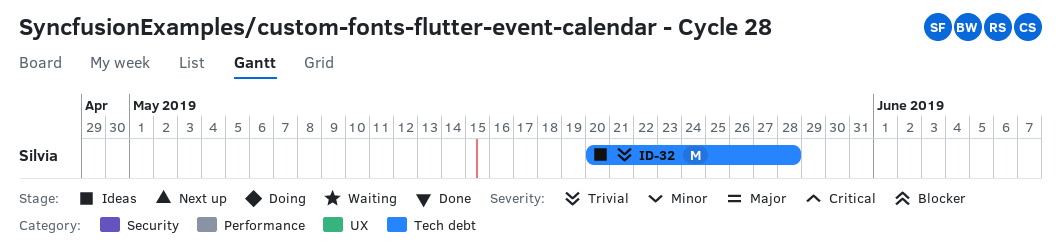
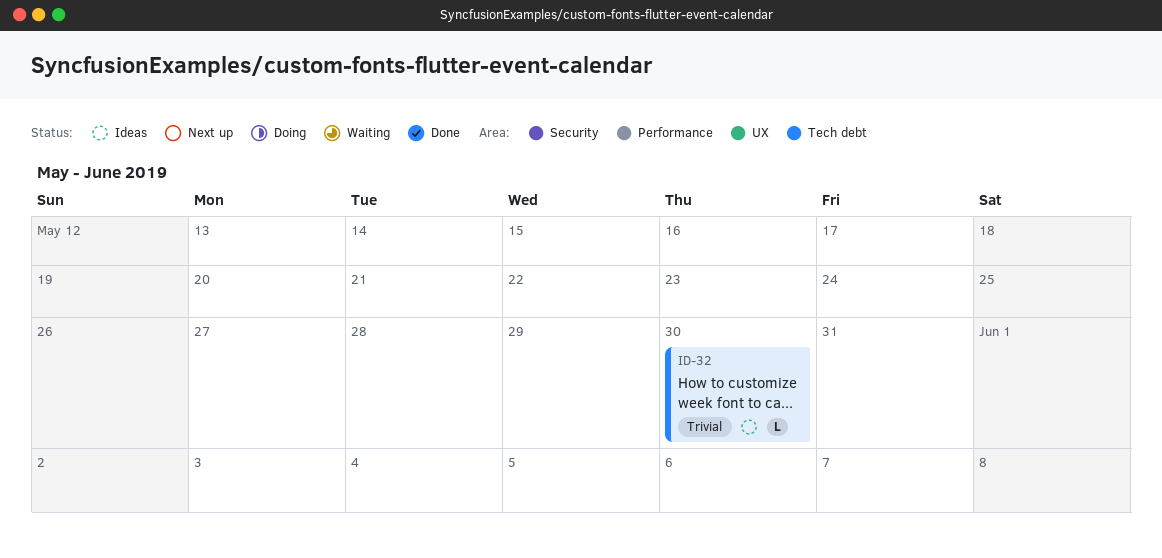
ID-32, estimate: M -> L
ID-32, due: May 28 -> May 30

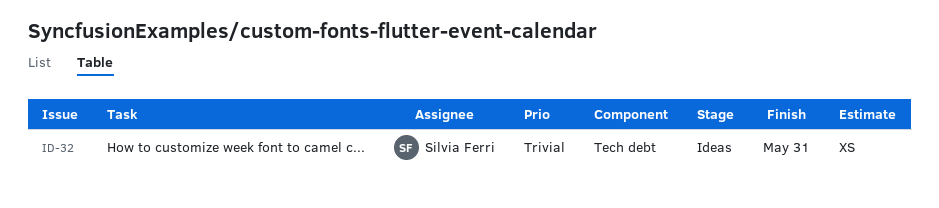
ID-32, estimate: L -> XS
ID-32, due: May 30 -> May 31

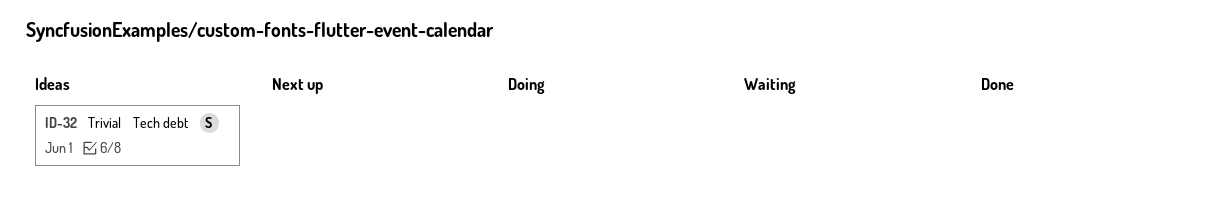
ID-32, estimate: XS -> S
ID-32, due: May 31 -> Jun 1

